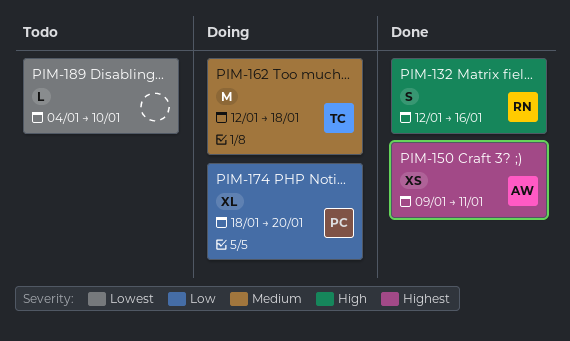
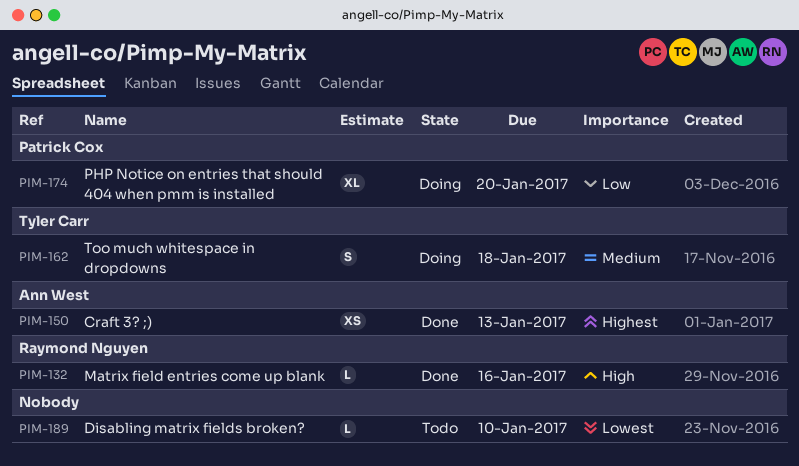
PIM-132, estimate: S -> L
PIM-150, due: Jan 11 -> Jan 13
PIM-162, estimate: M -> S

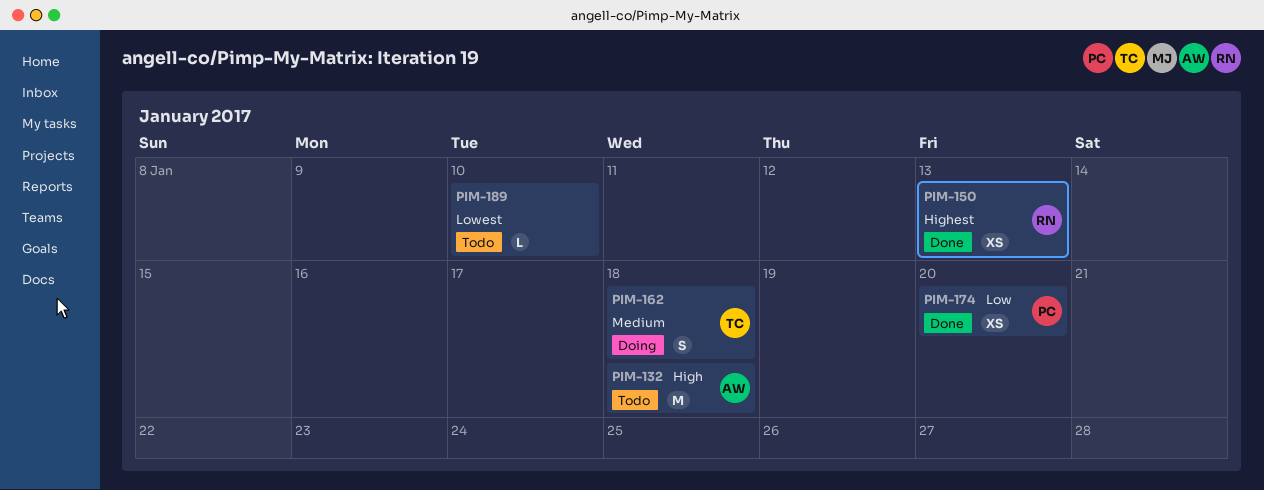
PIM-132, status: Done -> Todo
PIM-132, owner: Raymond Nguyen -> Ann West
PIM-132, estimate: L -> M
PIM-132, due: Jan 16 -> Jan 18
PIM-150, owner: Ann West -> Raymond Nguyen
PIM-174, status: Doing -> Done
PIM-174, estimate: XL -> XS

